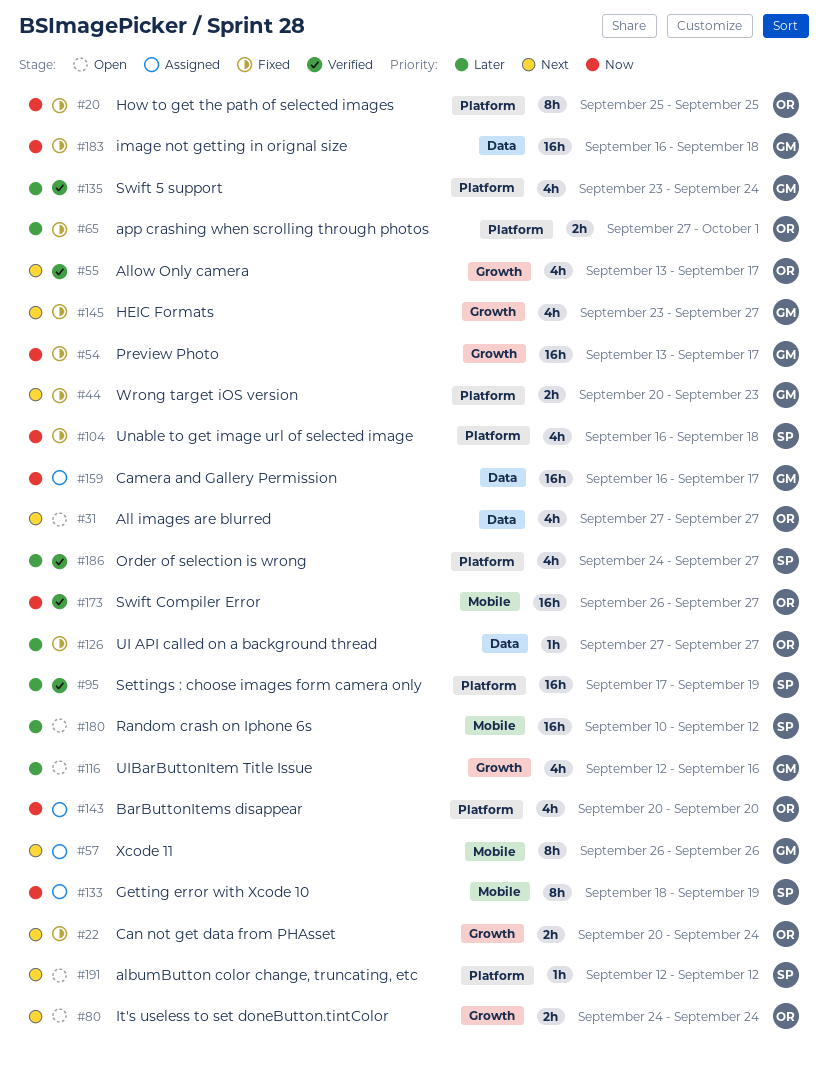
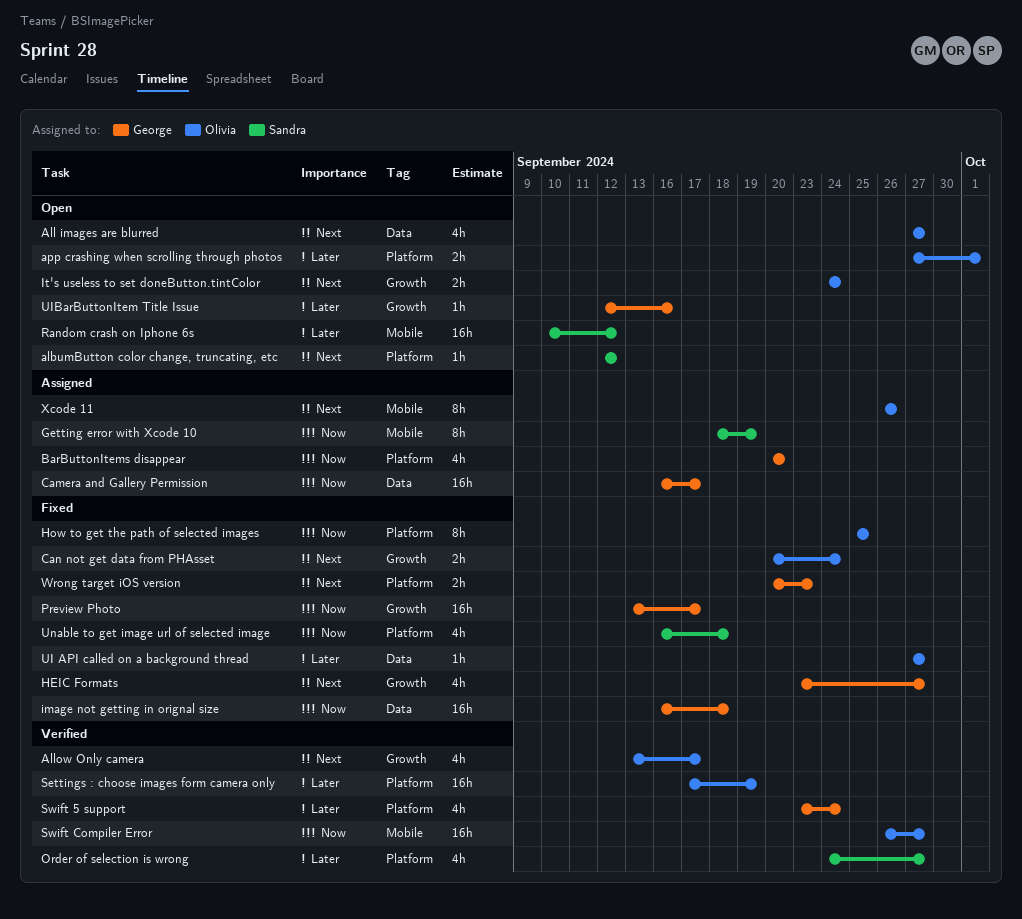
app crashing when scrolling through photos, status: Fixed -> Open
BarButtonItems disappear, owner: Olivia -> George
Settings : choose images form camera only, owner: Sandra -> Olivia
UIBarButtonItem Title Issue, estimate: 4h -> 1h
Xcode 11, owner: George -> Olivia

